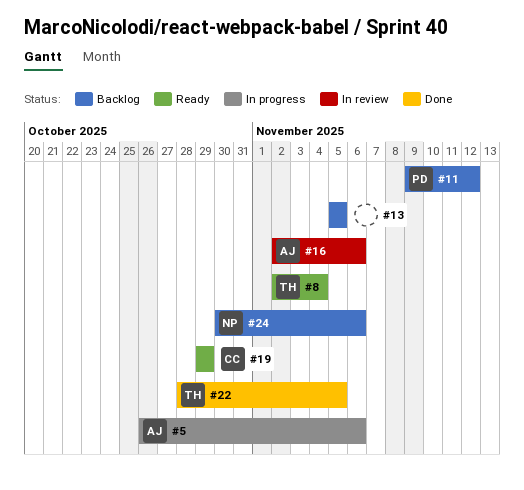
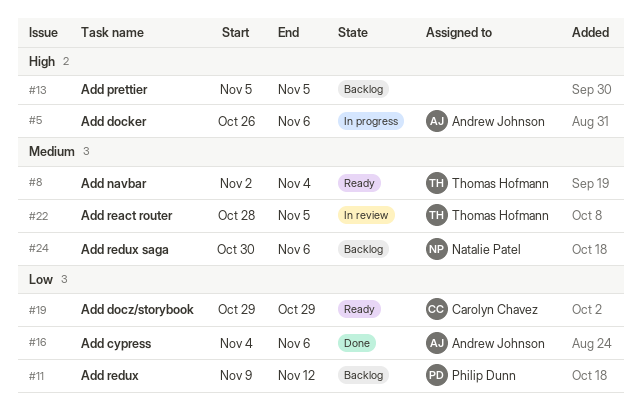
#16, status: In review -> Done
#16, start: Nov 2 -> Nov 4
#22, status: Done -> In review

